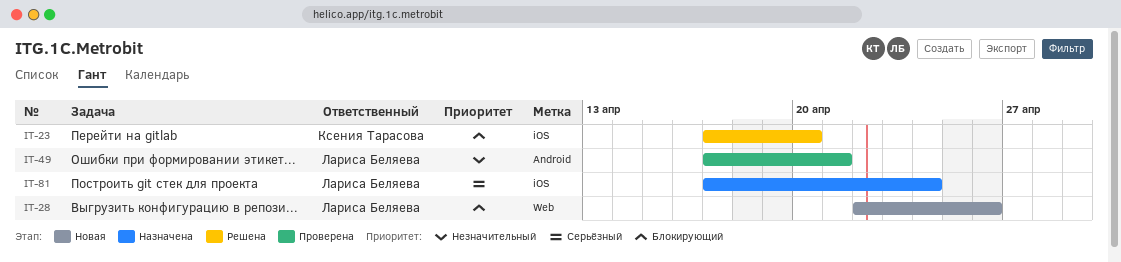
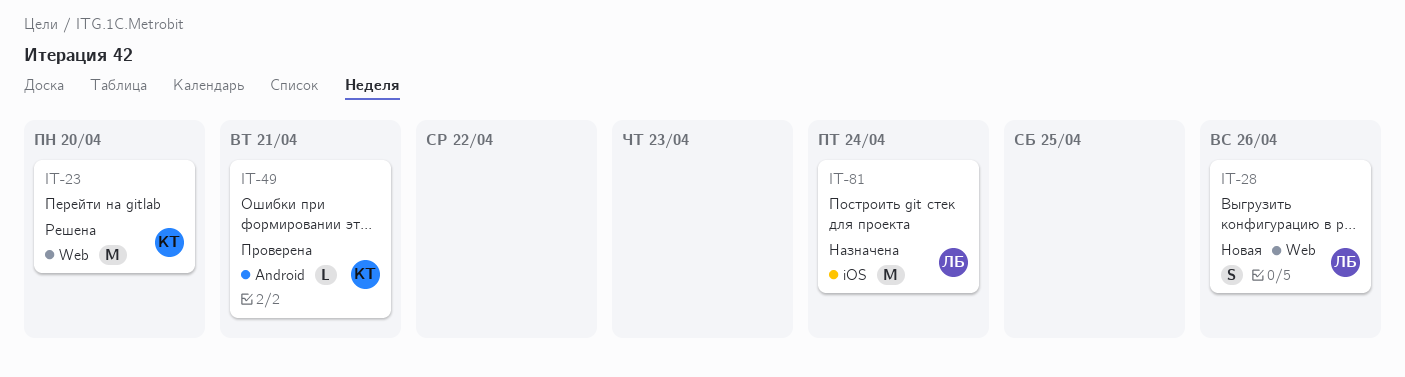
IT-23, label: iOS -> Web
IT-49, owner: Лариса Беляева -> Ксения Тарасова

